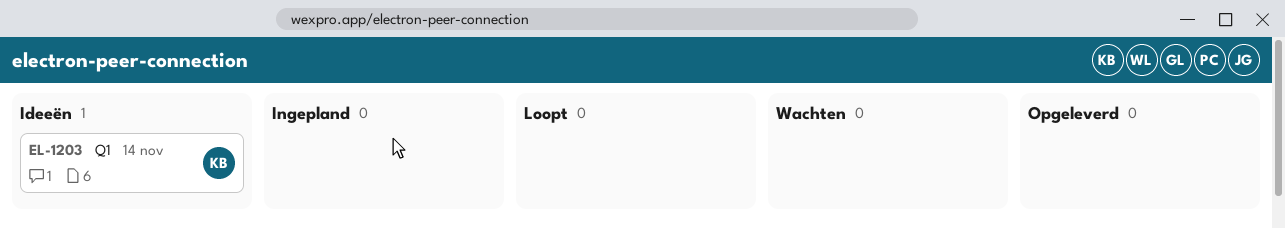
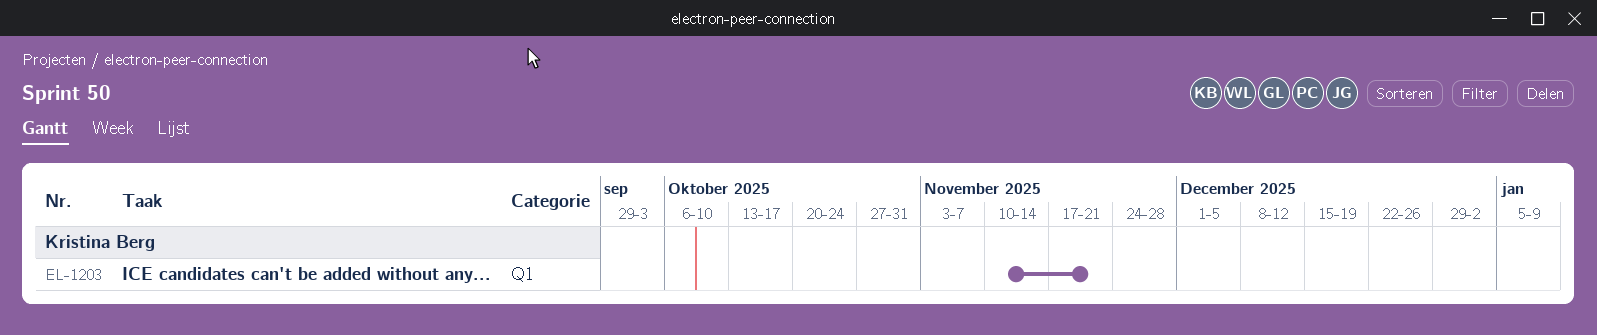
EL-1203, due: Nov 14 -> Nov 21

